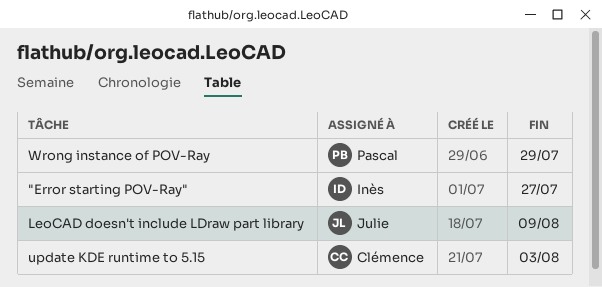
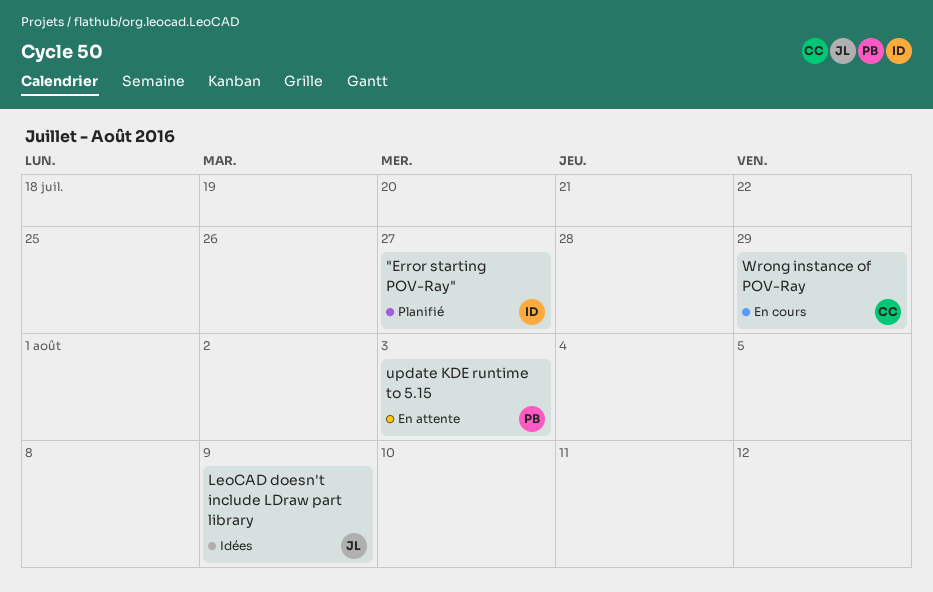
update KDE runtime to 5.15, owner: Clémence -> Pascal
Wrong instance of POV-Ray, owner: Pascal -> Clémence

